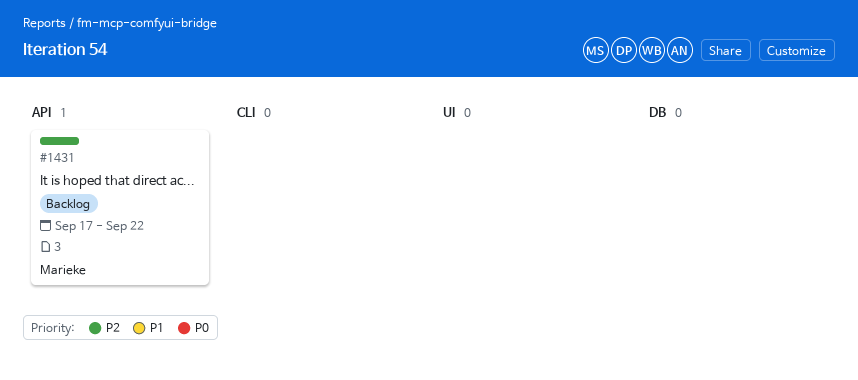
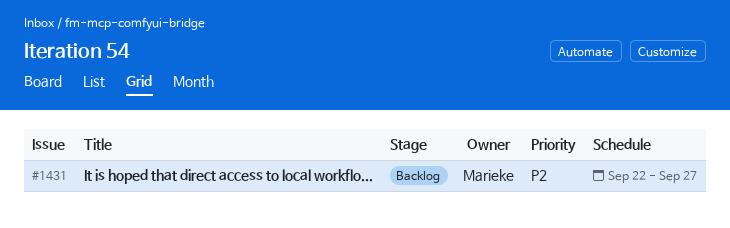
#1431, start: Sep 17 -> Sep 22
#1431, due: Sep 22 -> Sep 27

